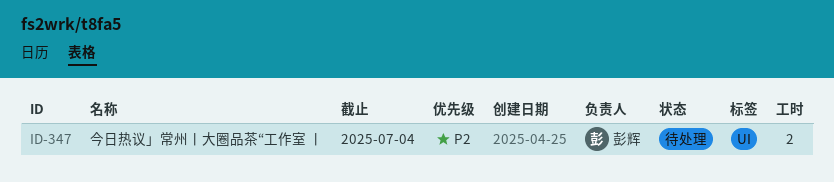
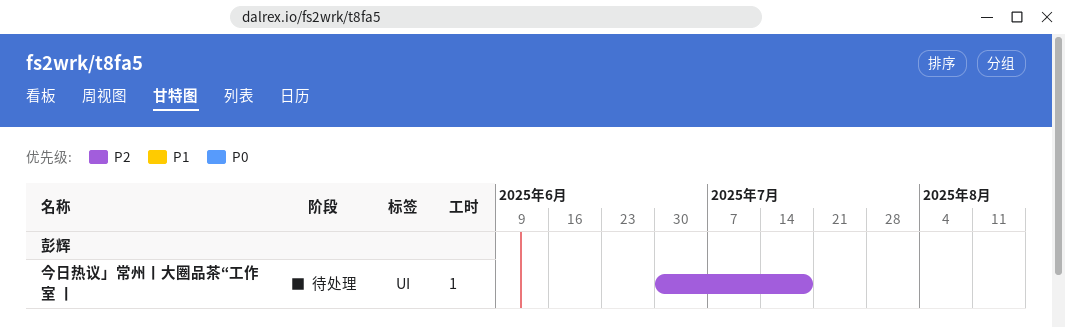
今日热议」常州丨大圈品茶“工作室 丨, estimate: 2 -> 1
今日热议」常州丨大圈品茶“工作室 丨, due: Jul 4 -> Jul 18

